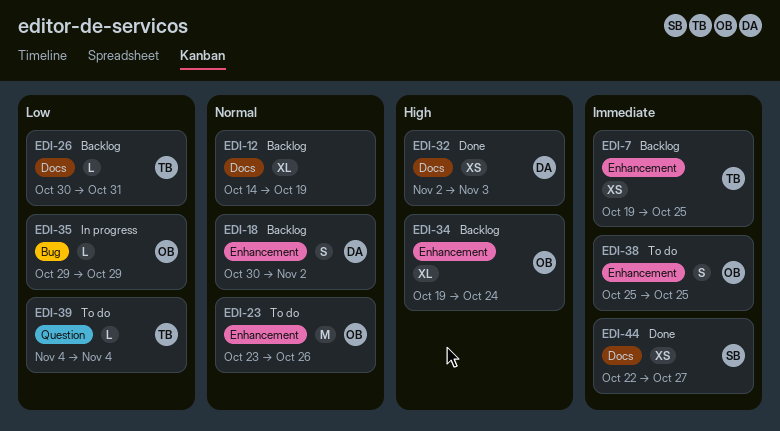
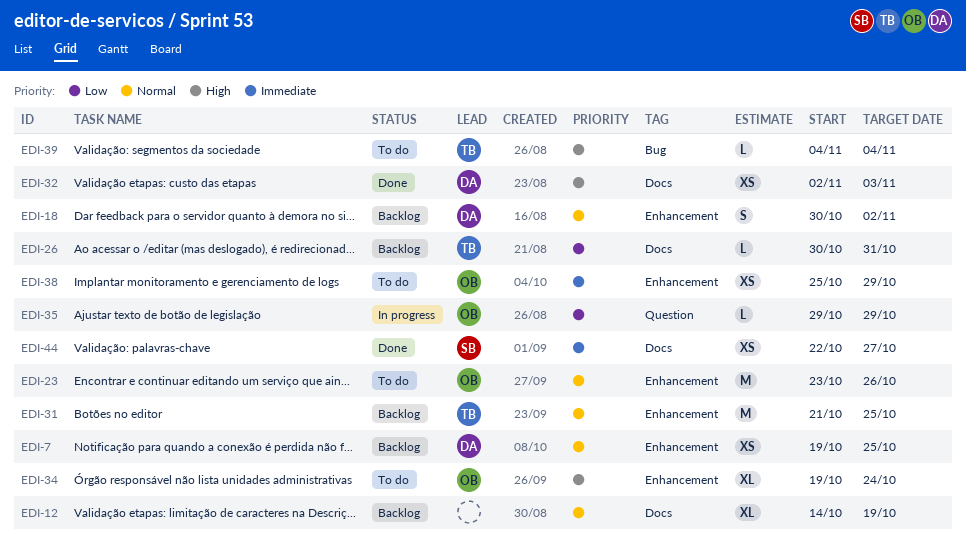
EDI-7, owner: TB -> DA
EDI-7, priority: Immediate -> Normal
EDI-31: none -> present
EDI-34, status: Backlog -> To do
EDI-35, label: Bug -> Question
EDI-38, estimate: S -> XS
EDI-38, due: Oct 25 -> Oct 29
EDI-39, priority: Low -> High
EDI-39, label: Question -> Bug

